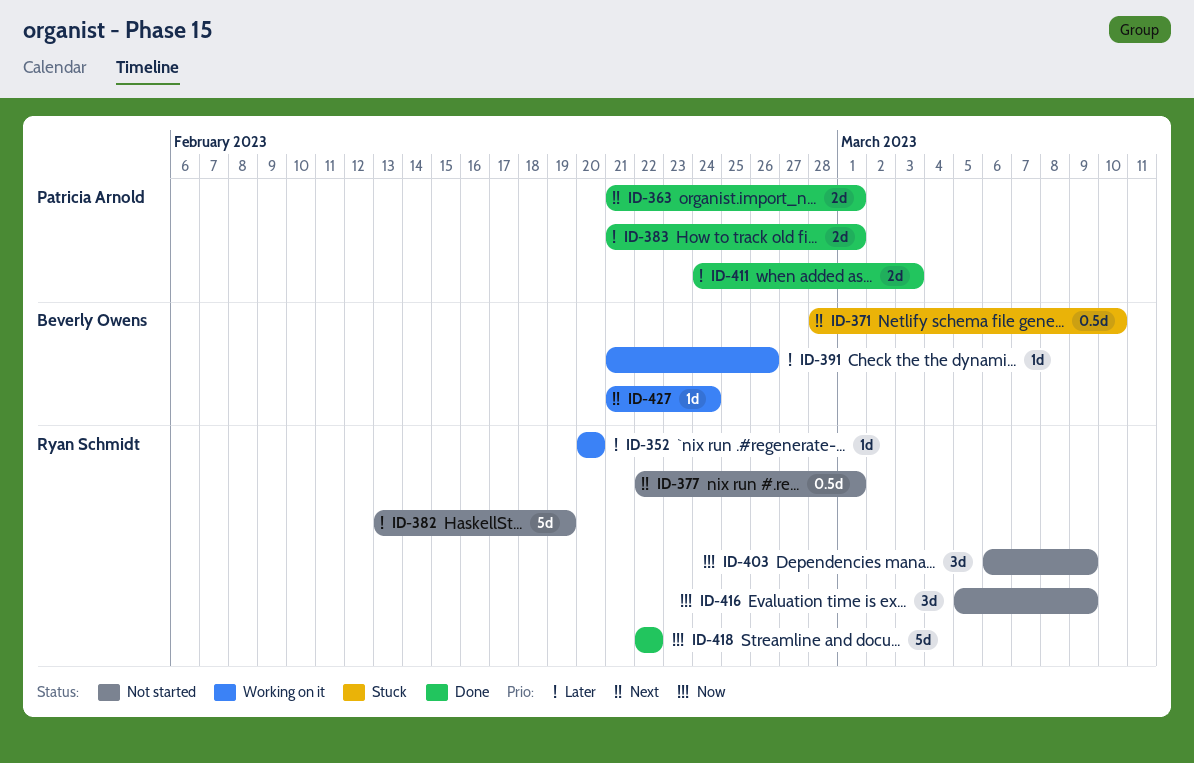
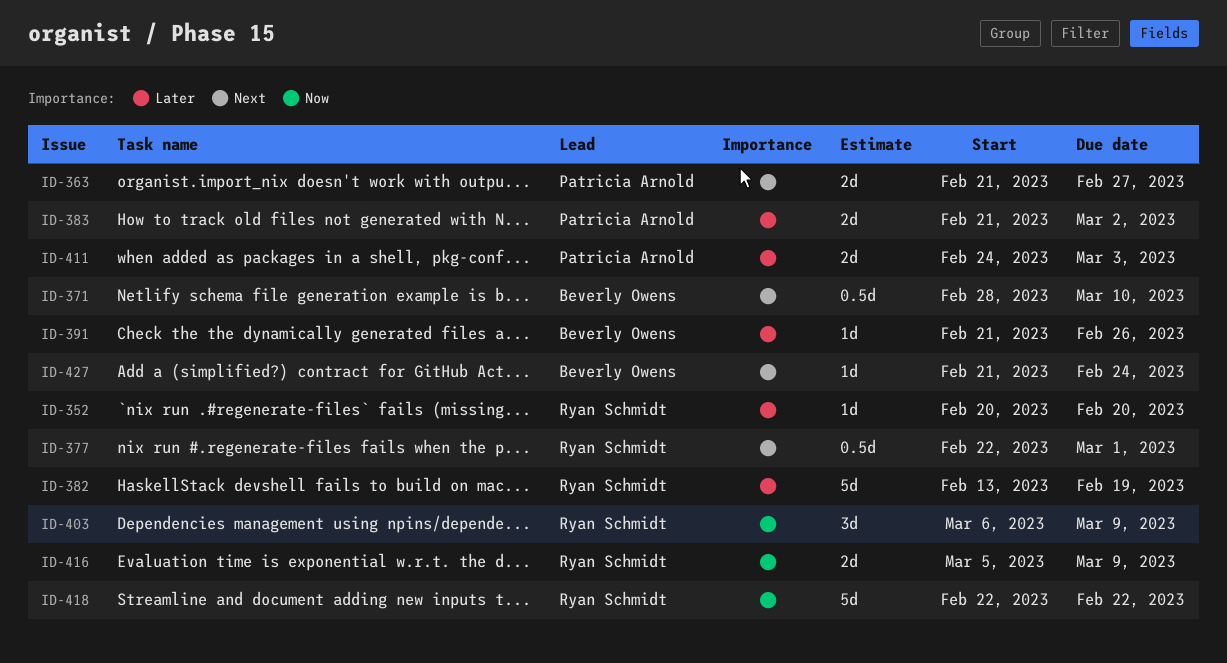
ID-363, due: Mar 1 -> Feb 27
ID-383, due: Mar 1 -> Mar 2
ID-416, estimate: 3d -> 2d

